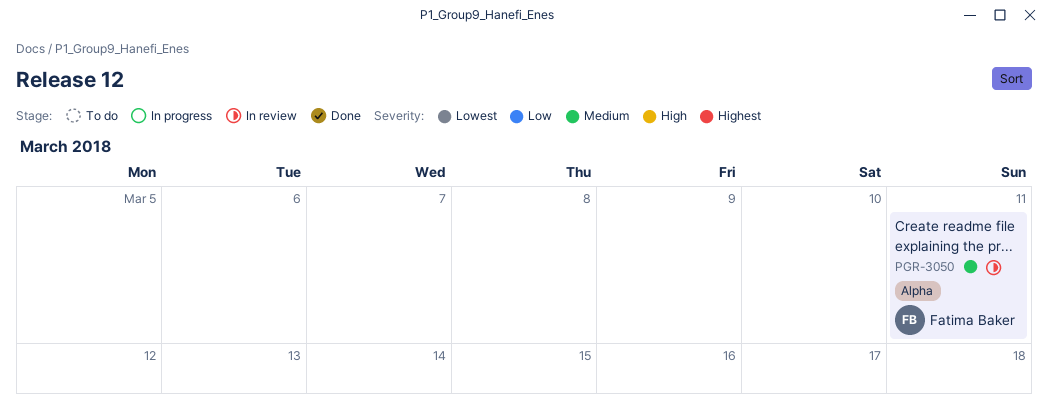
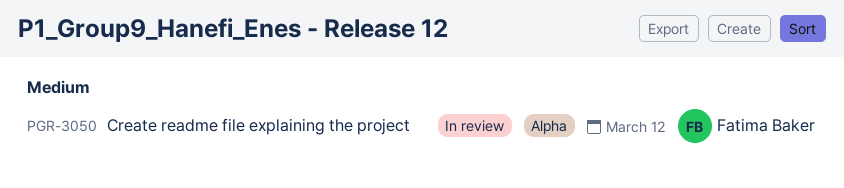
PGR-3050, due: Mar 11 -> Mar 12

